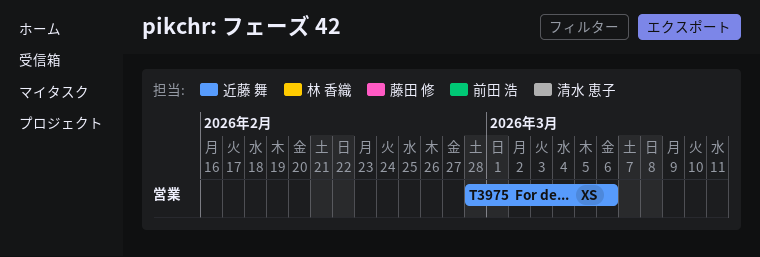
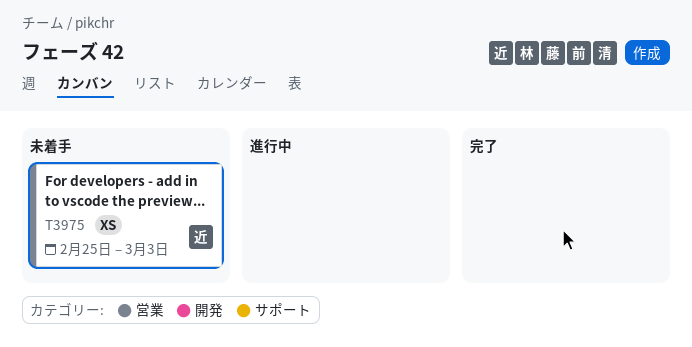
T3975, start: Feb 28 -> Feb 25
T3975, due: Mar 6 -> Mar 3

